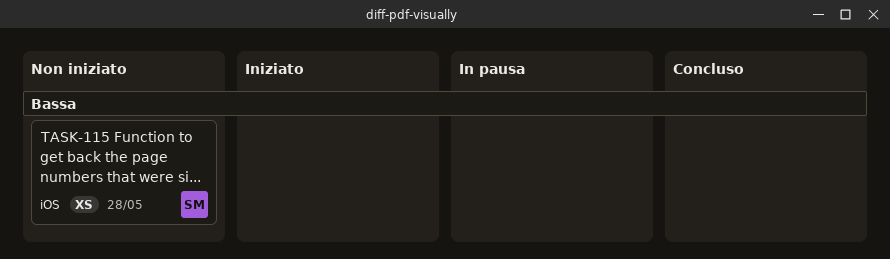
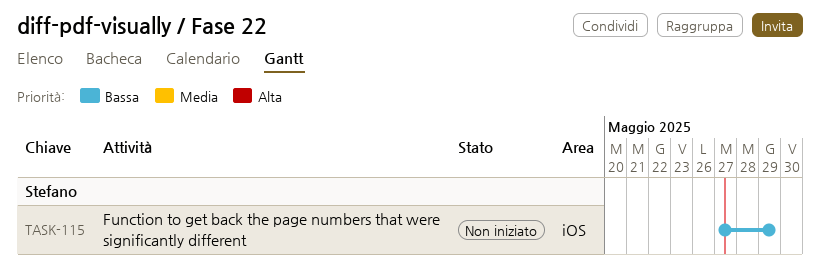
TASK-115, due: May 28 -> May 29

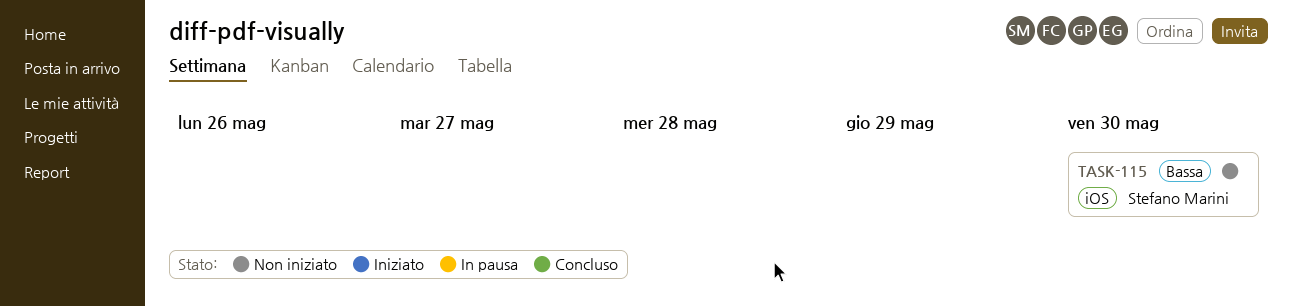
TASK-115, due: May 29 -> May 30

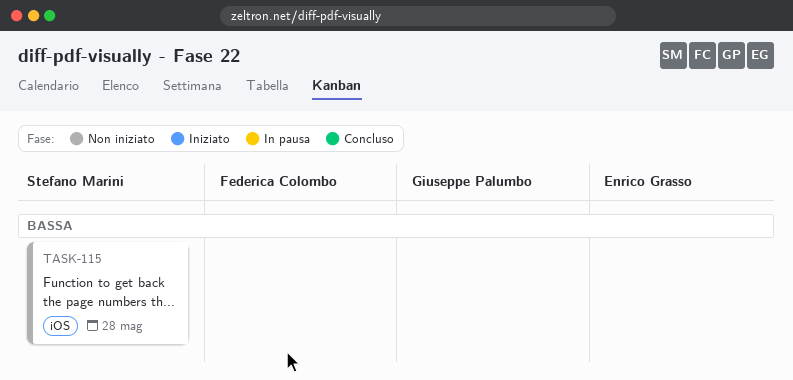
TASK-115, due: May 30 -> May 28

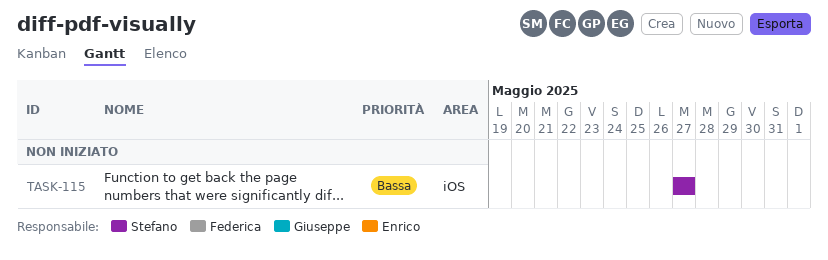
TASK-115, due: May 28 -> May 27

